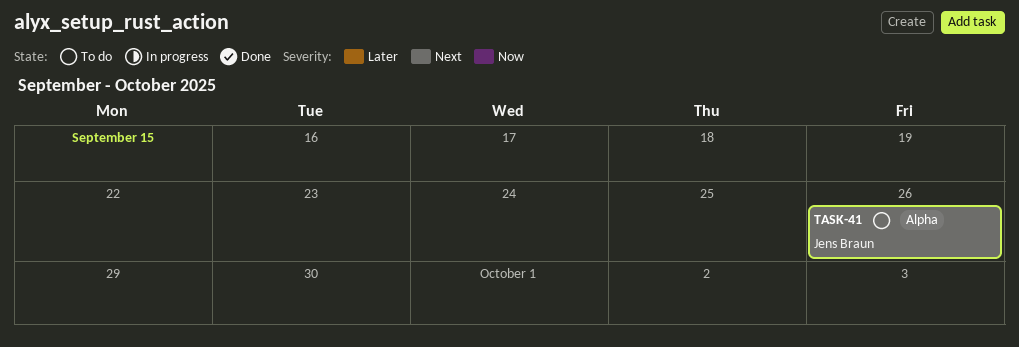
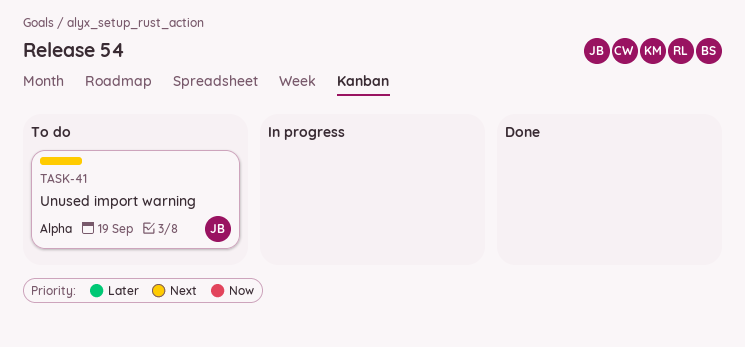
TASK-41, due: Sep 26 -> Sep 19

